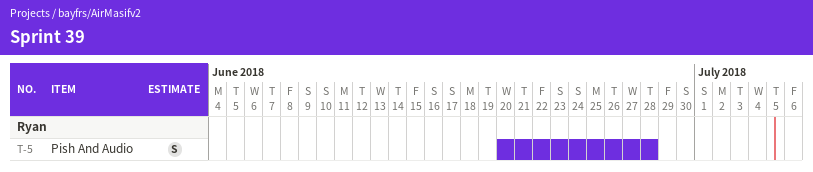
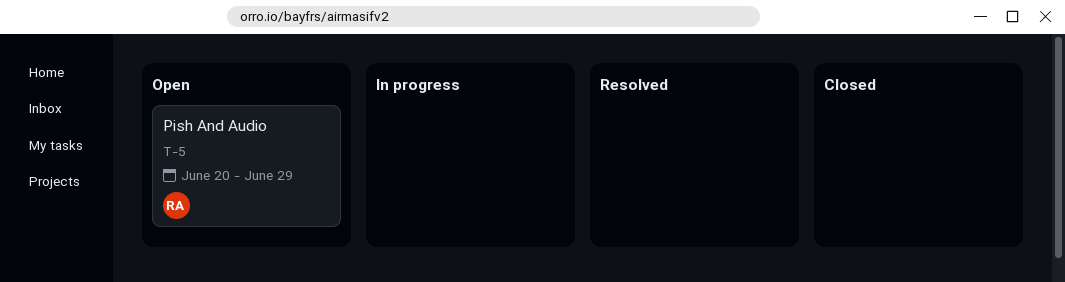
T-5, due: Jun 28 -> Jun 29

